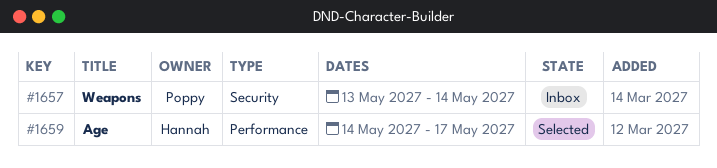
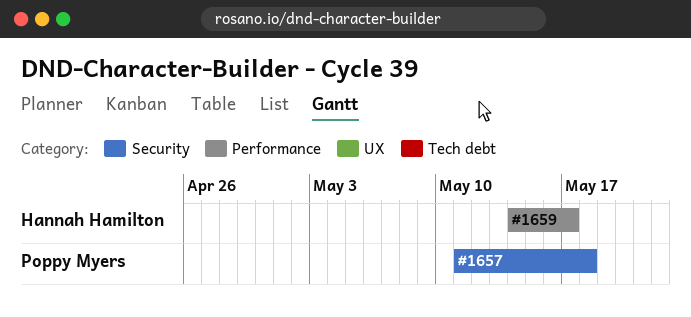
#1657, start: May 13 -> May 11
#1657, due: May 14 -> May 18

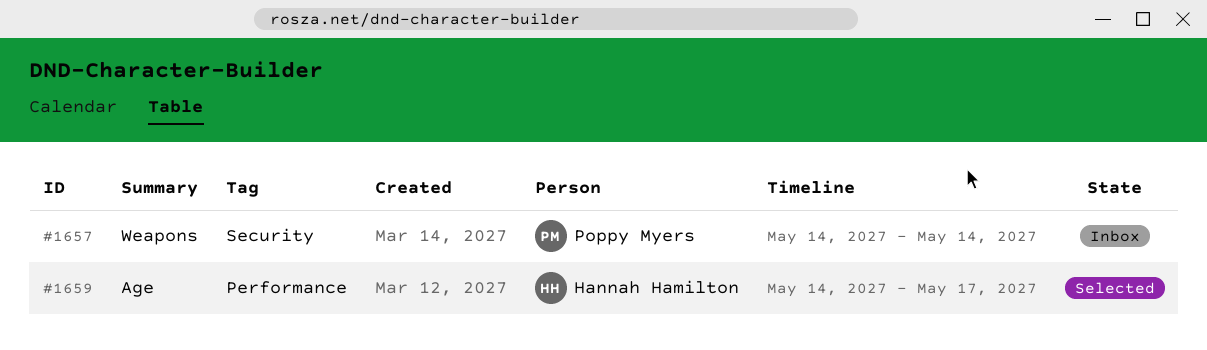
#1657, start: May 11 -> May 14
#1657, due: May 18 -> May 14

